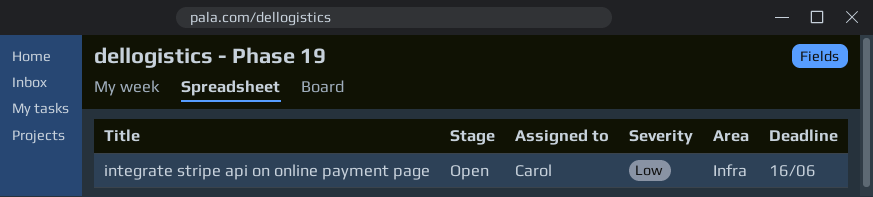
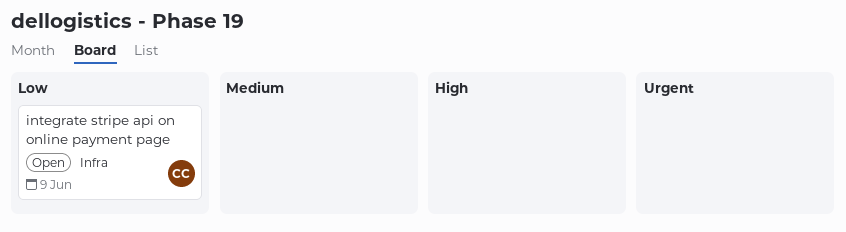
integrate stripe api on online payment page, due: Jun 16 -> Jun 9

